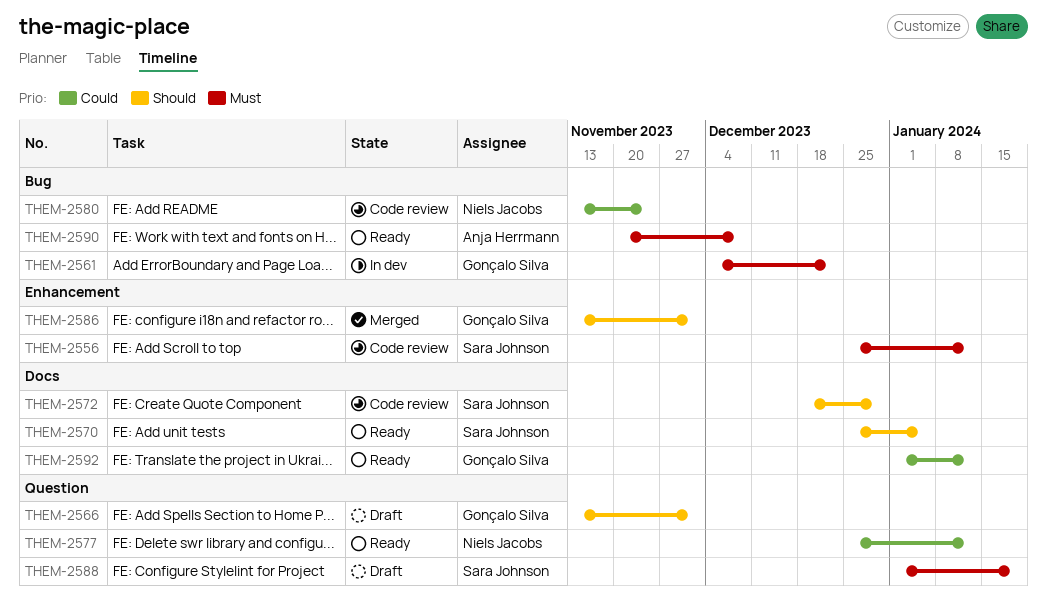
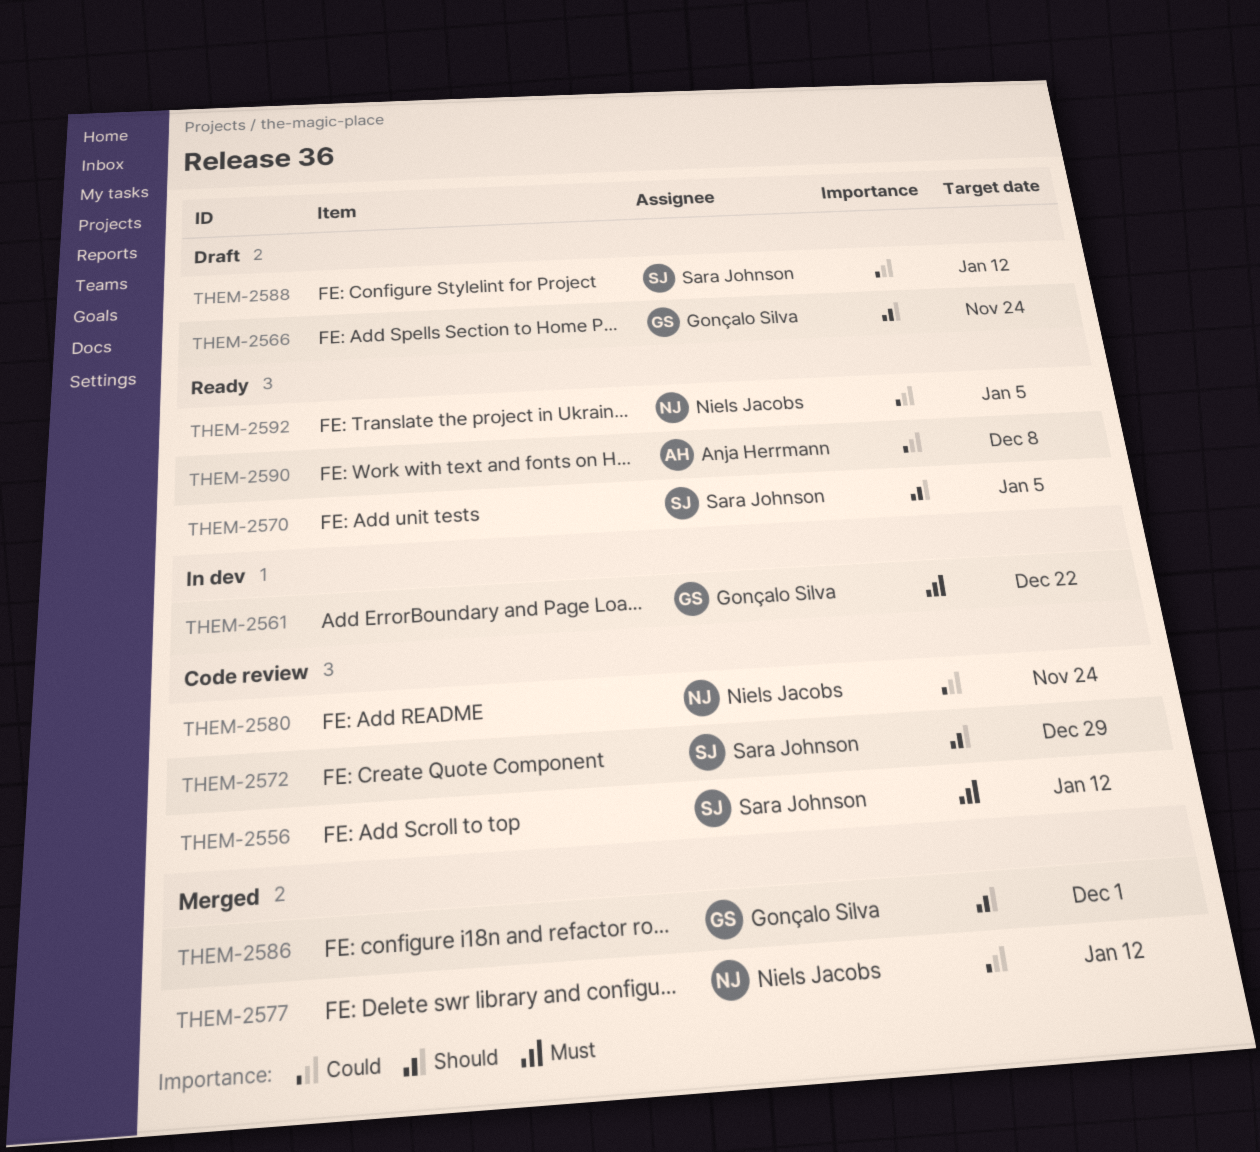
THEM-2566, due: Dec 1 -> Nov 24
THEM-2577, status: Ready -> Merged
THEM-2588, priority: Must -> Could
THEM-2588, due: Jan 19 -> Jan 12
THEM-2590, priority: Must -> Could
THEM-2592, owner: Gonçalo Silva -> Niels Jacobs
THEM-2592, due: Jan 12 -> Jan 5

